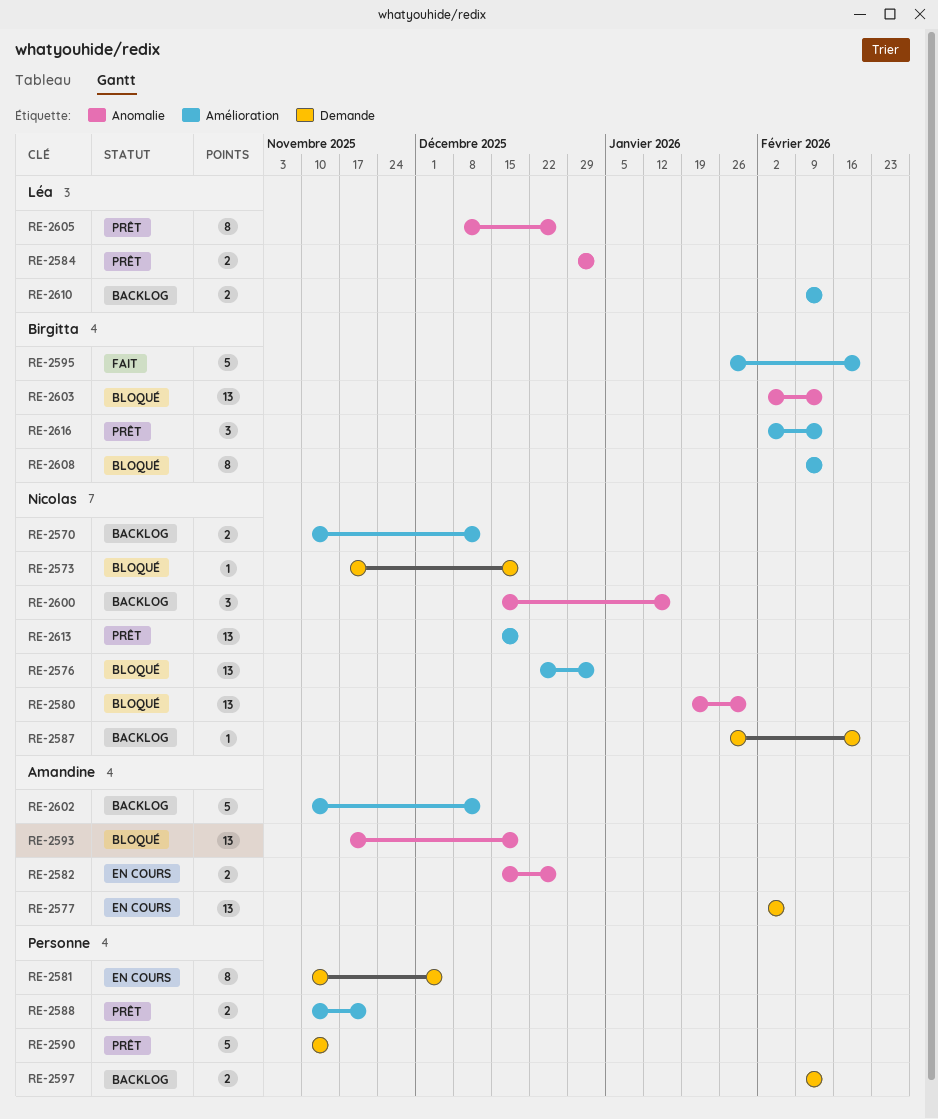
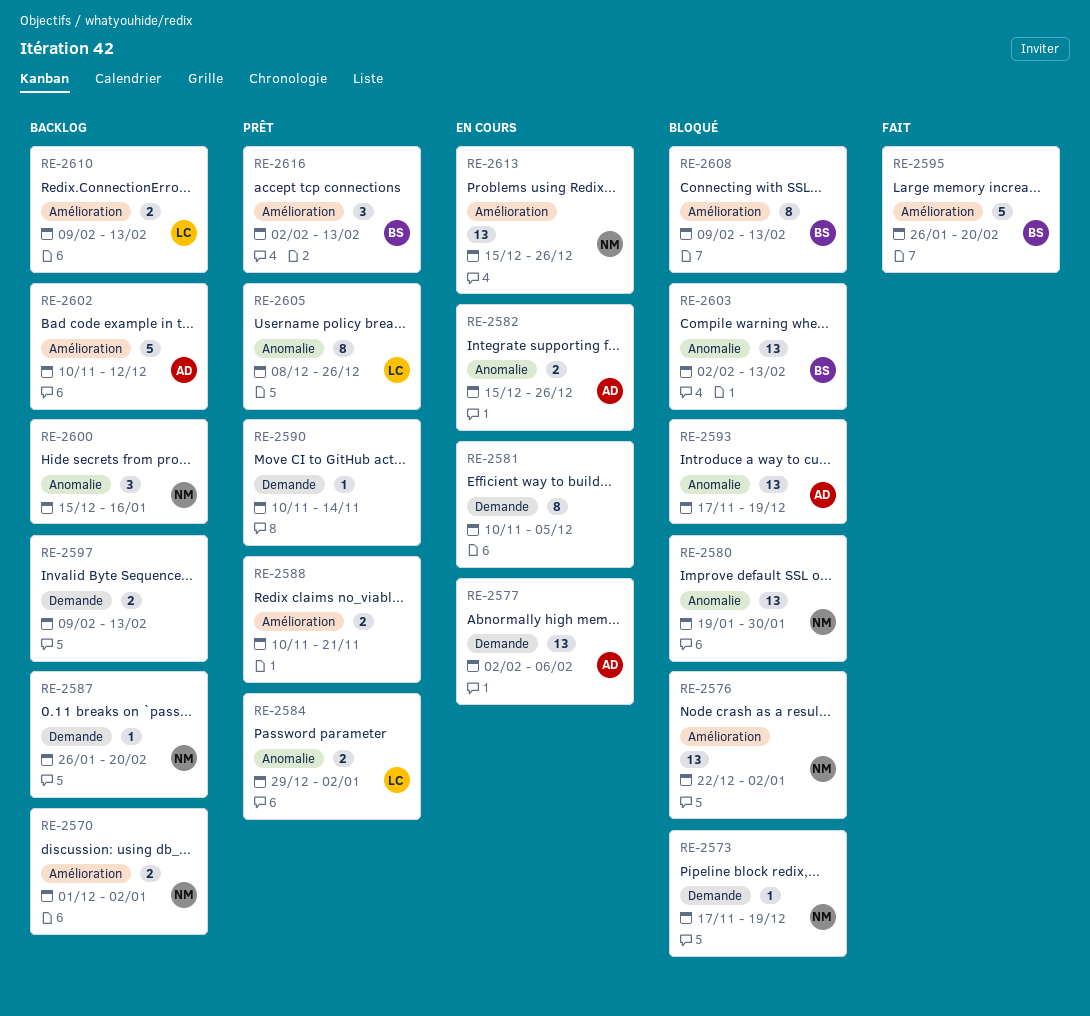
RE-2570, start: Nov 10 -> Dec 1
RE-2570, due: Dec 12 -> Jan 2
RE-2590, estimate: 5 -> 1
RE-2613, status: Prêt -> En cours
RE-2613, due: Dec 19 -> Dec 26

